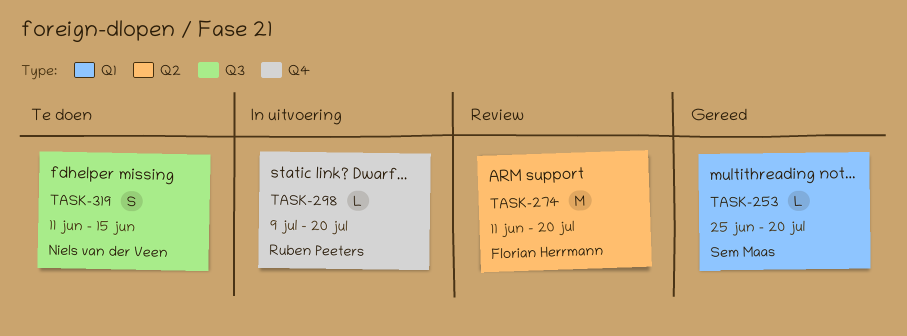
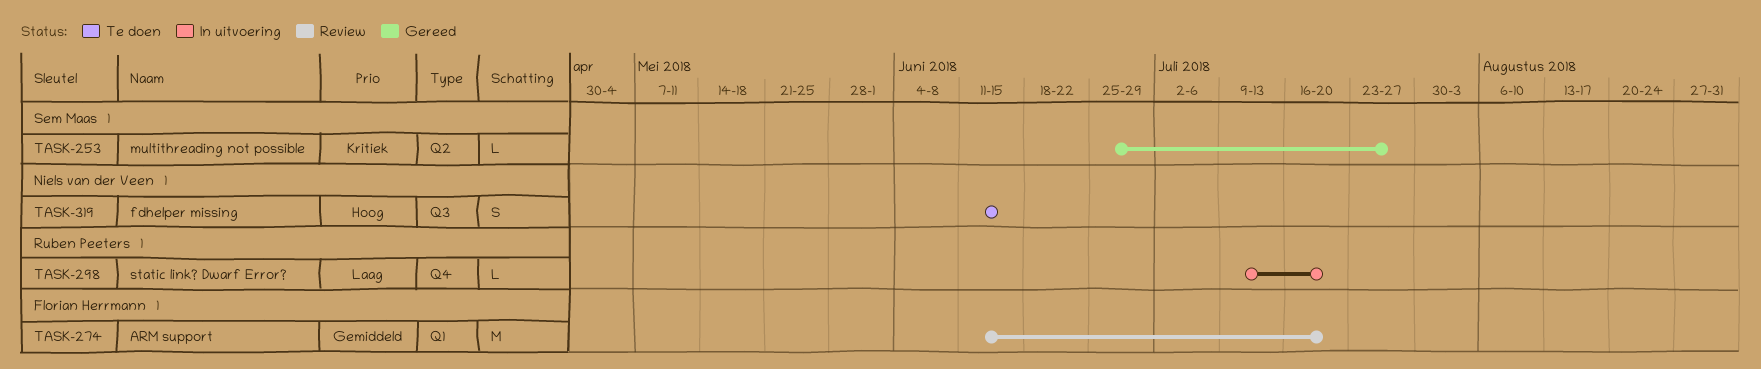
TASK-253, label: Q1 -> Q2
TASK-253, due: Jul 20 -> Jul 27
TASK-274, label: Q2 -> Q1

